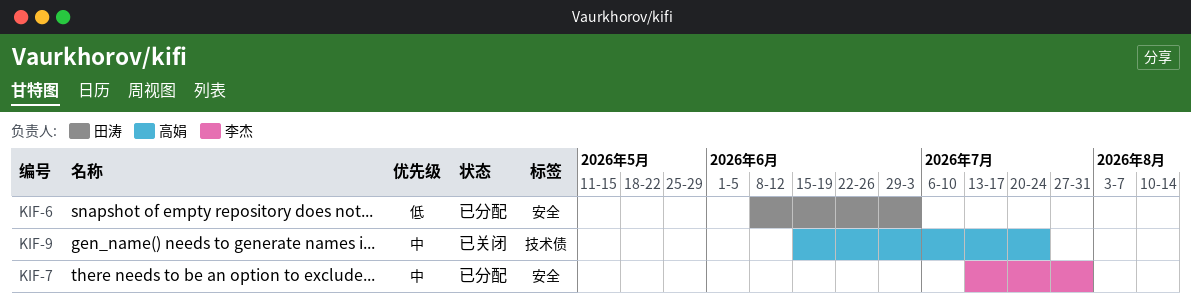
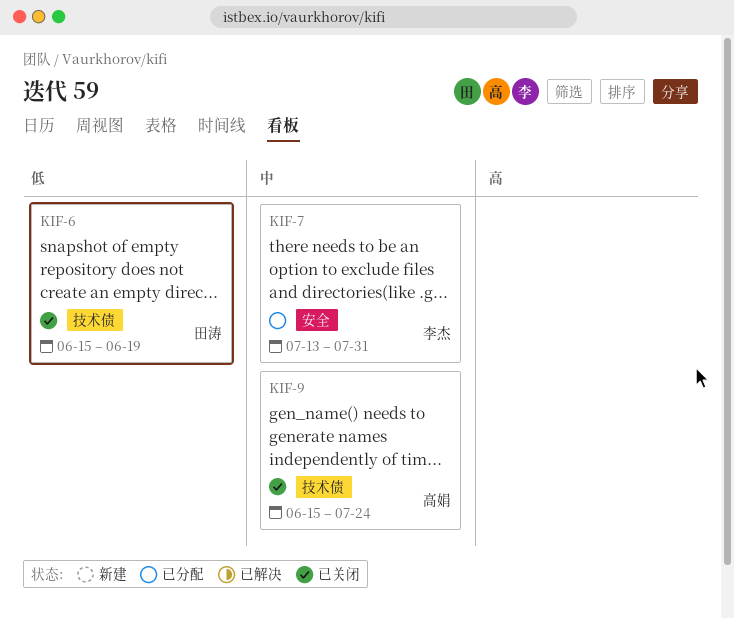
KIF-6, status: 已分配 -> 已关闭
KIF-6, label: 安全 -> 技术债
KIF-6, start: Jun 8 -> Jun 15
KIF-6, due: Jul 3 -> Jun 19

